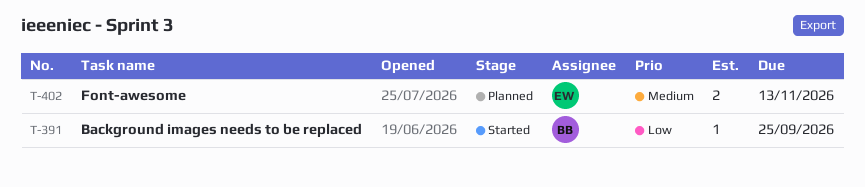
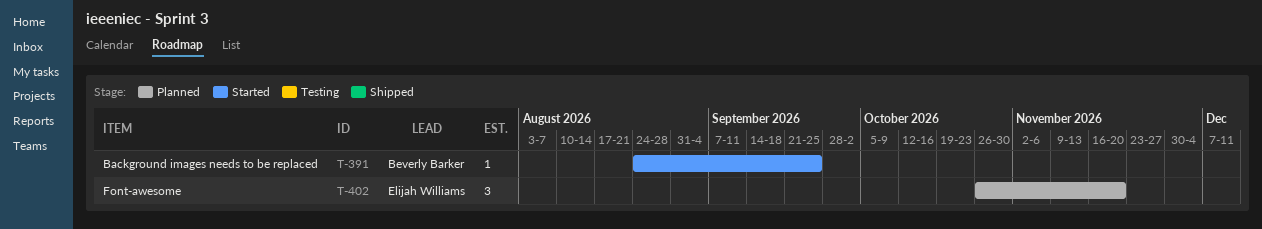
T-402, estimate: 2 -> 3
T-402, due: Nov 13 -> Nov 20

